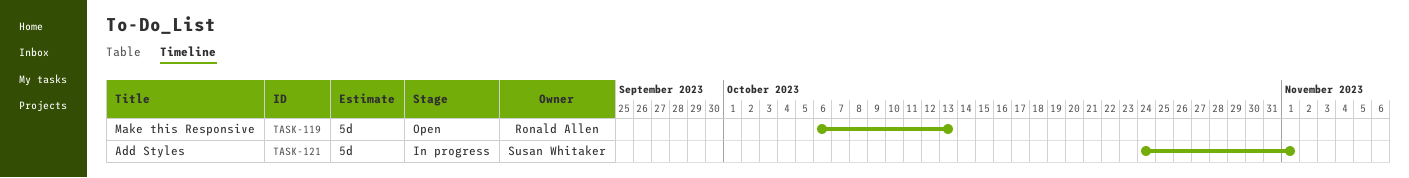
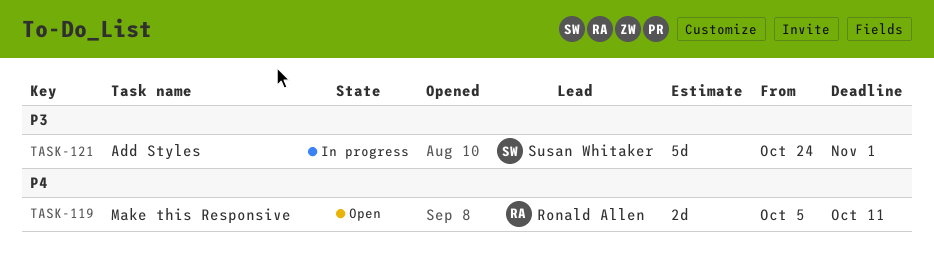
TASK-119, estimate: 5d -> 2d
TASK-119, start: Oct 6 -> Oct 5
TASK-119, due: Oct 13 -> Oct 11

